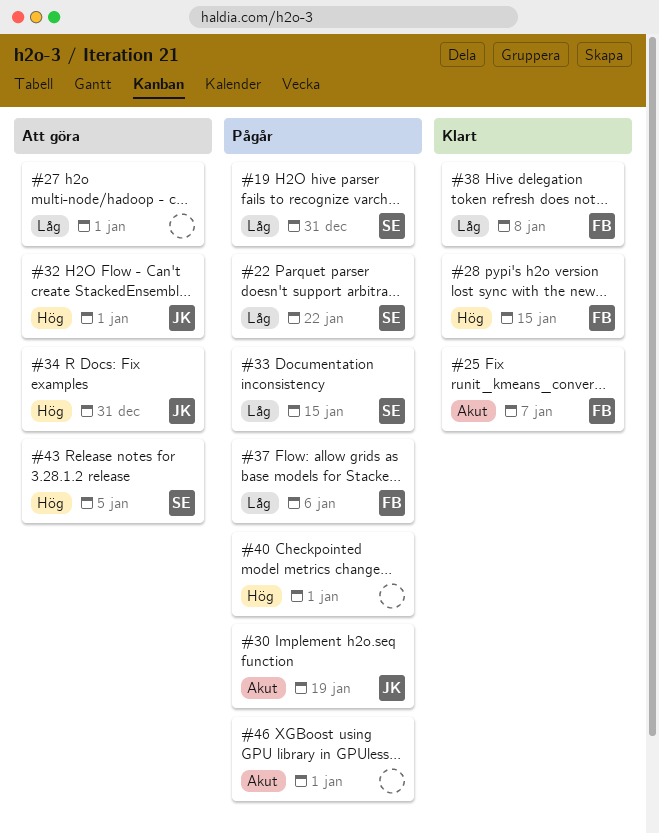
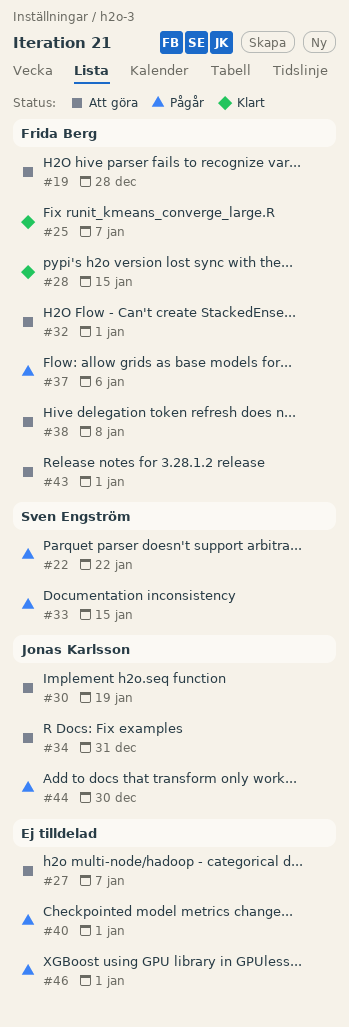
#19, status: Pågår -> Att göra
#19, owner: Sven Engström -> Frida Berg
#19, due: Dec 31 -> Dec 28
#27, due: Jan 1 -> Jan 7
#30, status: Pågår -> Att göra
#32, owner: Jonas Karlsson -> Frida Berg
#38, status: Klart -> Att göra
#43, owner: Sven Engström -> Frida Berg
#43, due: Jan 5 -> Jan 1
#44: none -> present

